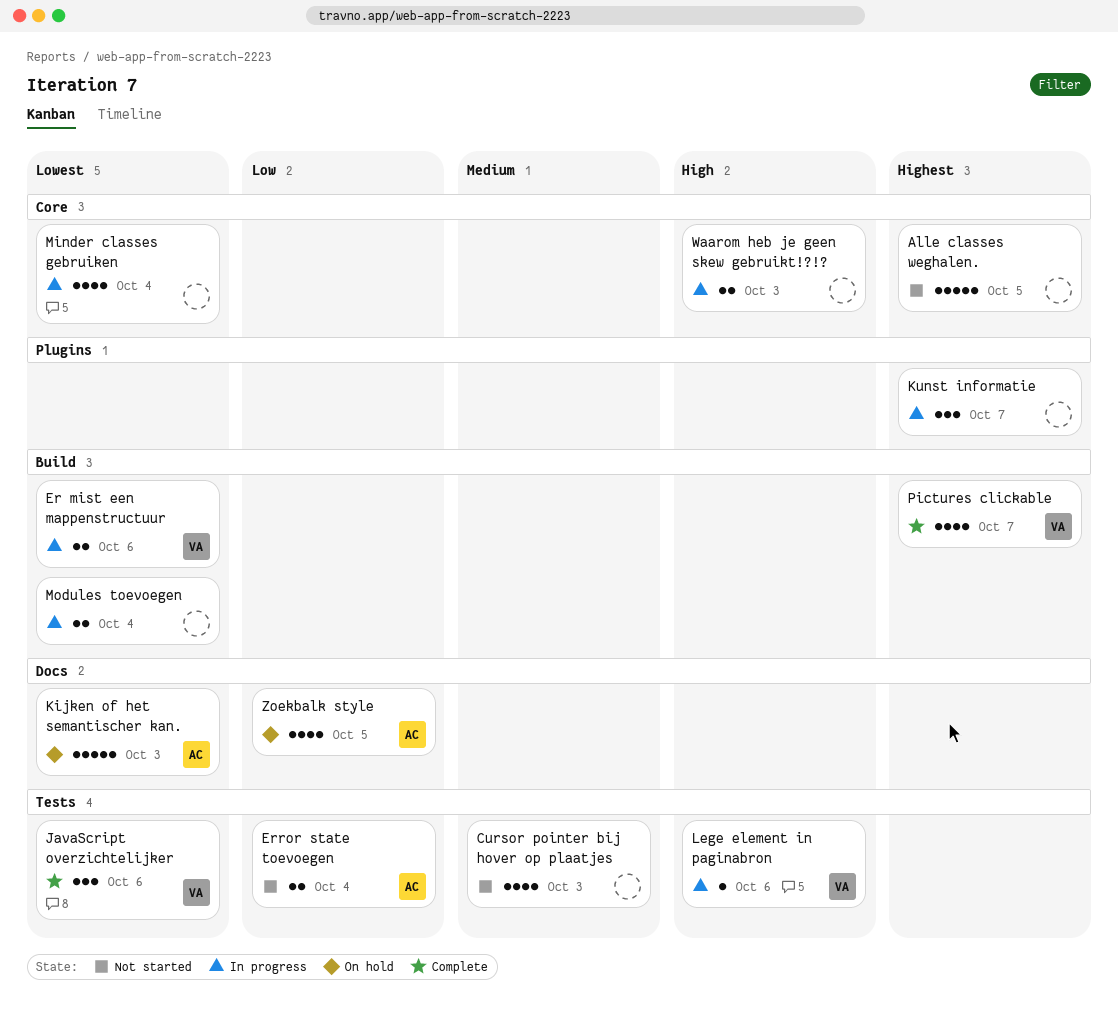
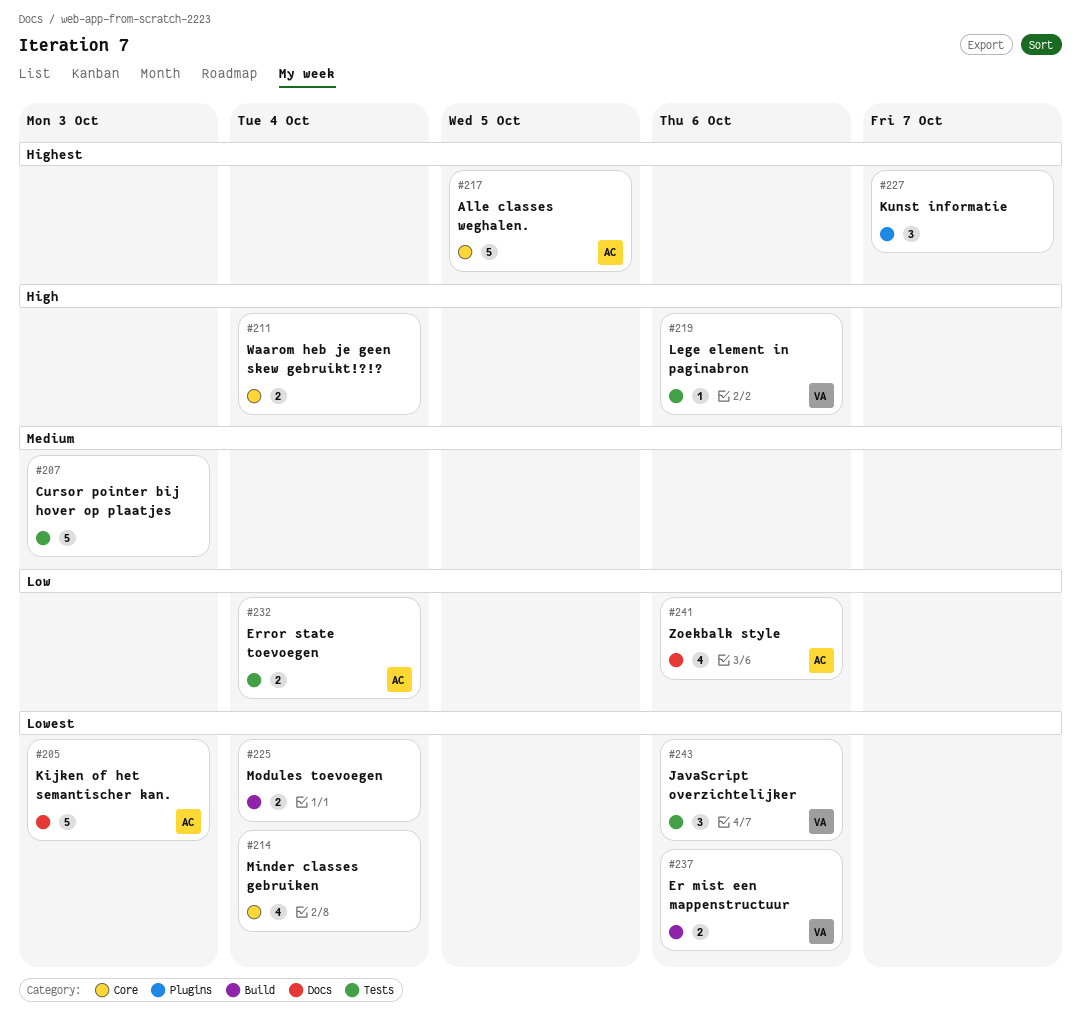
Alle classes weghalen., owner: none -> AC
Cursor pointer bij hover op plaatjes, estimate: 4 -> 5
Pictures clickable: present -> none
Waarom heb je geen skew gebruikt!?!?, due: Oct 3 -> Oct 4
Zoekbalk style, due: Oct 5 -> Oct 6

